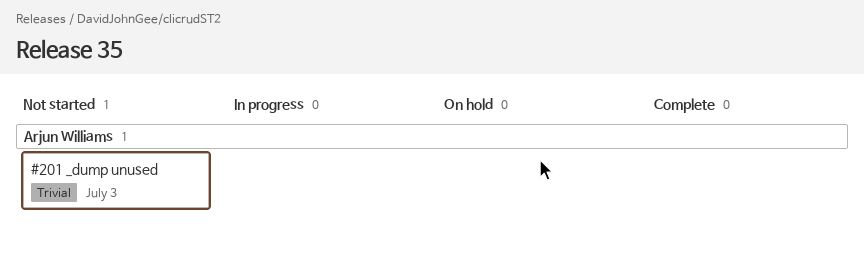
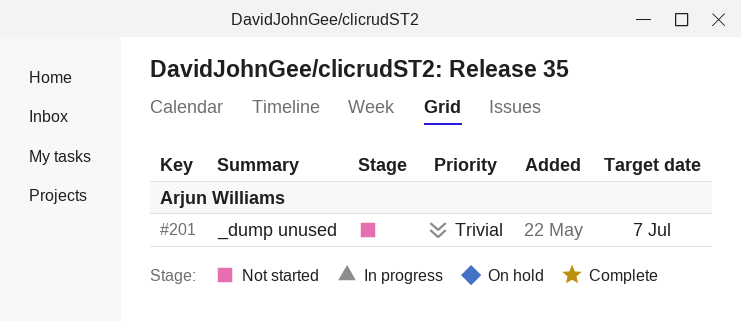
#201, due: Jul 3 -> Jul 7

